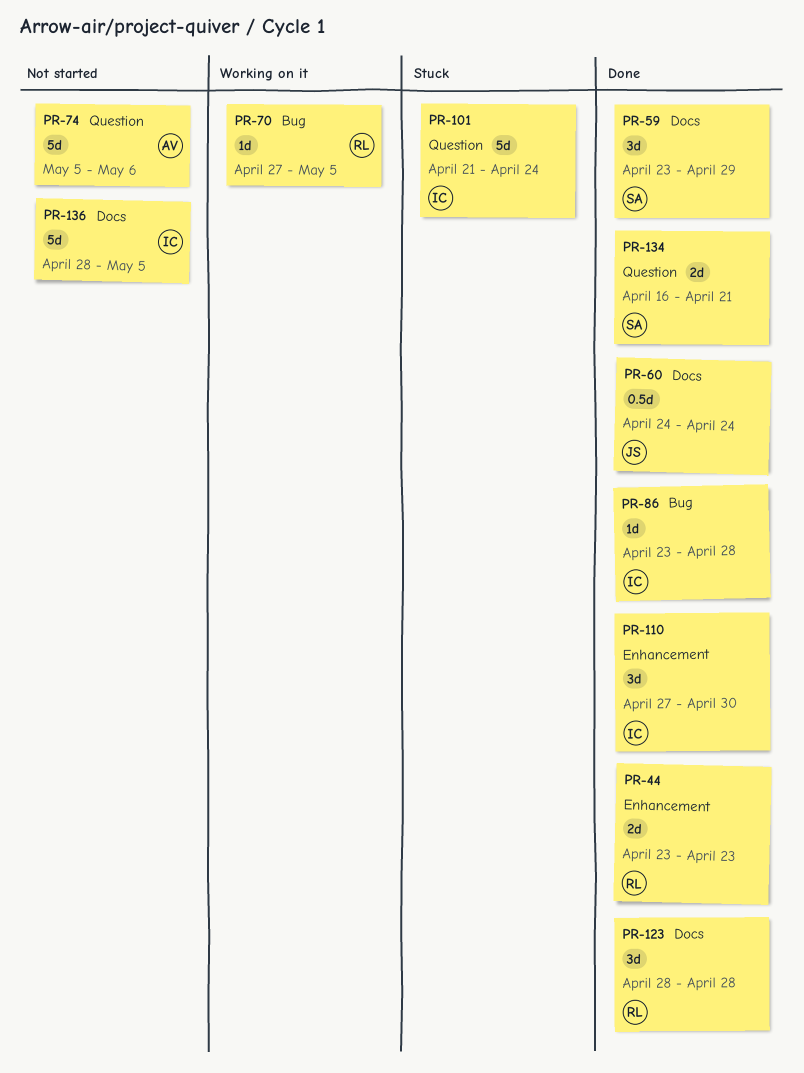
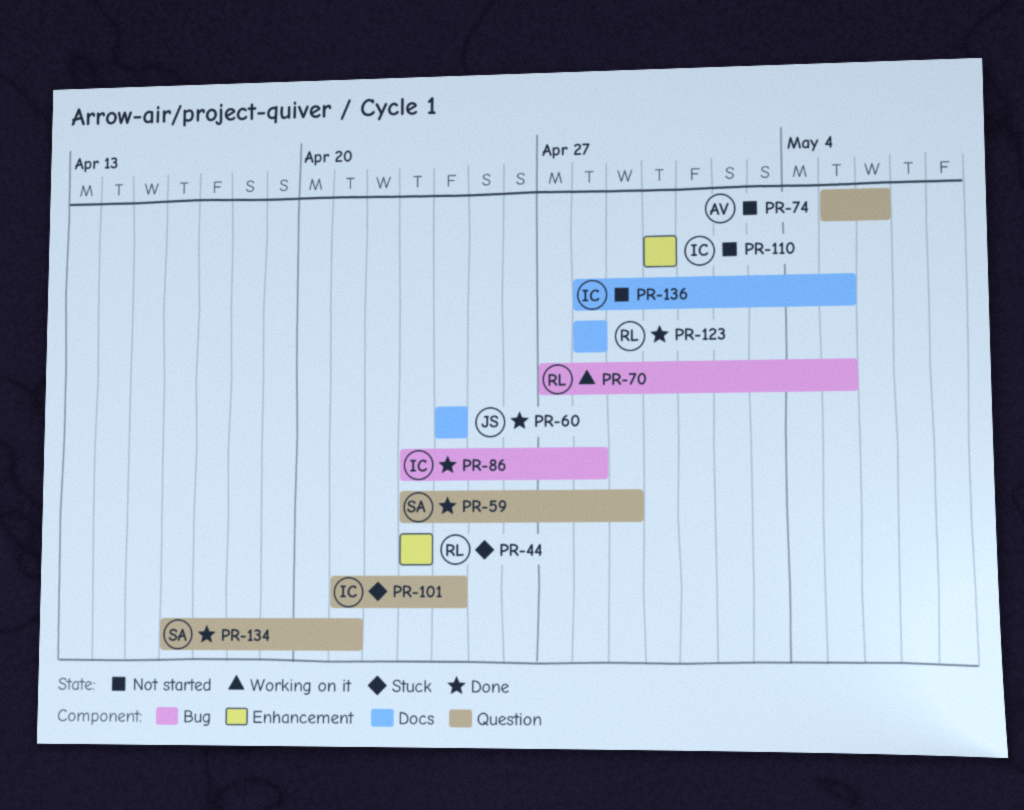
PR-44, status: Done -> Stuck
PR-59, label: Docs -> Question
PR-110, status: Done -> Not started
PR-110, start: Apr 27 -> Apr 30

